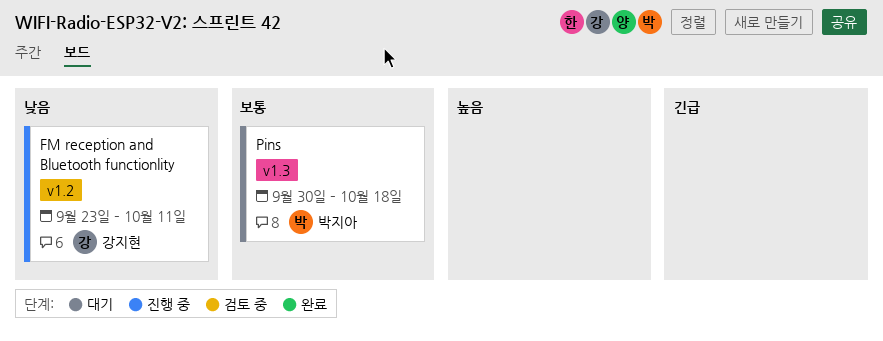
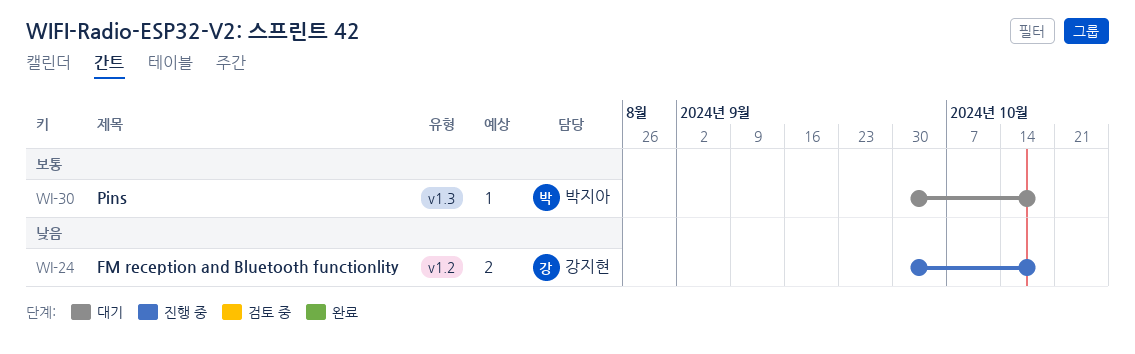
FM reception and Bluetooth functionlity, start: Sep 23 -> Sep 30
FM reception and Bluetooth functionlity, due: Oct 11 -> Oct 18

